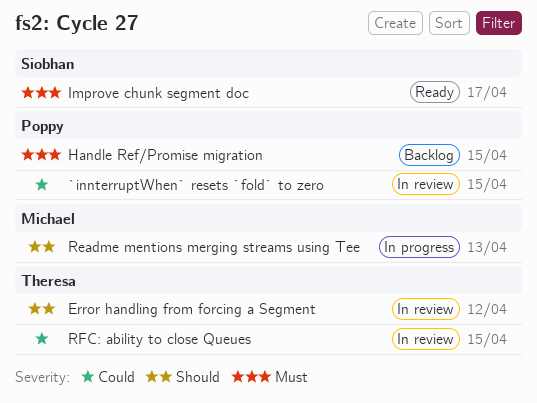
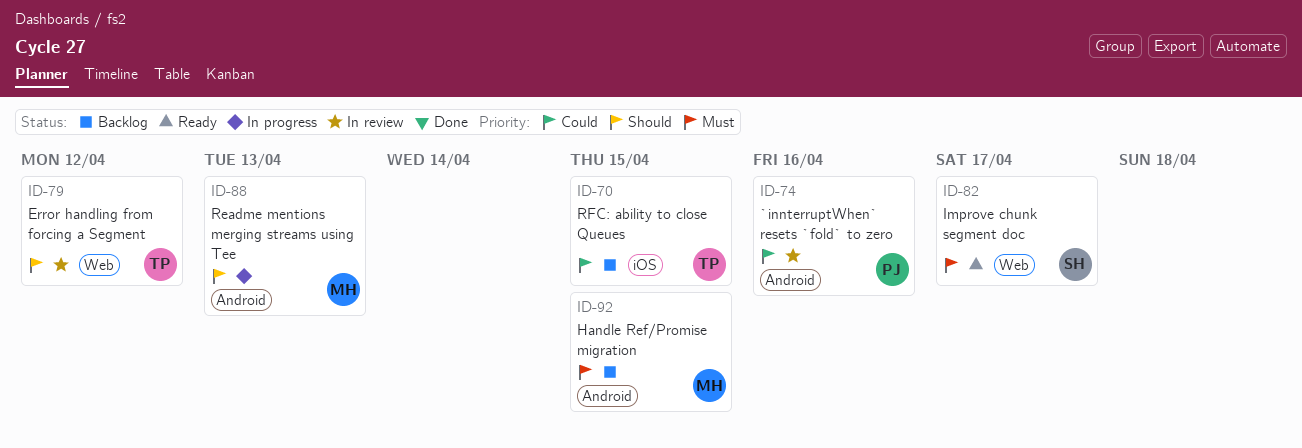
`innterruptWhen` resets `fold` to zero, due: Apr 15 -> Apr 16
Handle Ref/Promise migration, owner: Poppy -> Michael
RFC: ability to close Queues, status: In review -> Backlog

